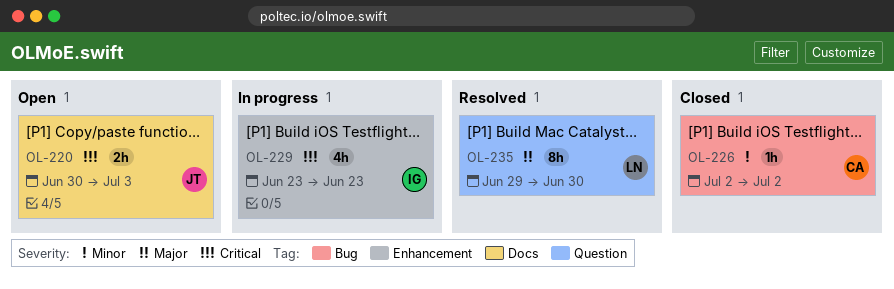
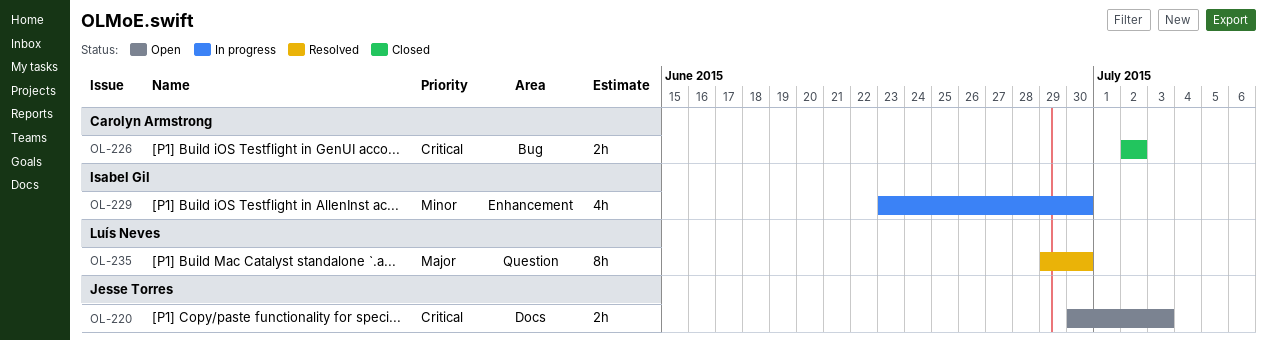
OL-226, priority: Minor -> Critical
OL-226, estimate: 1h -> 2h
OL-229, priority: Critical -> Minor
OL-229, due: Jun 23 -> Jun 30

